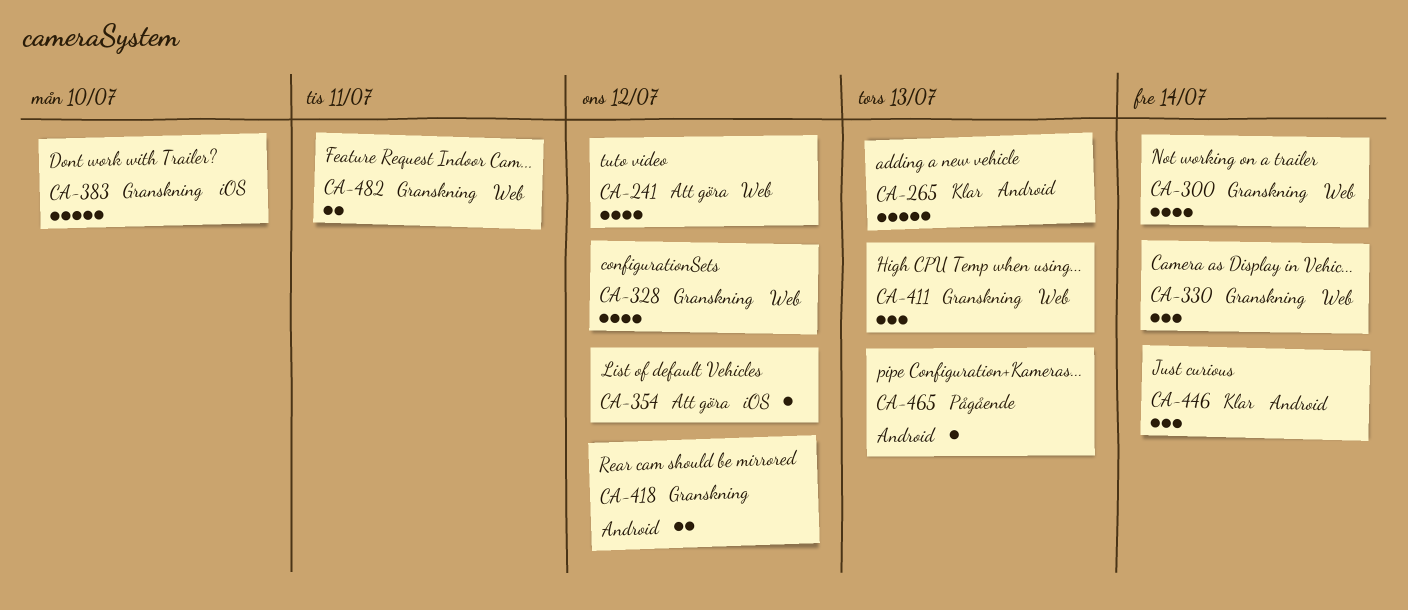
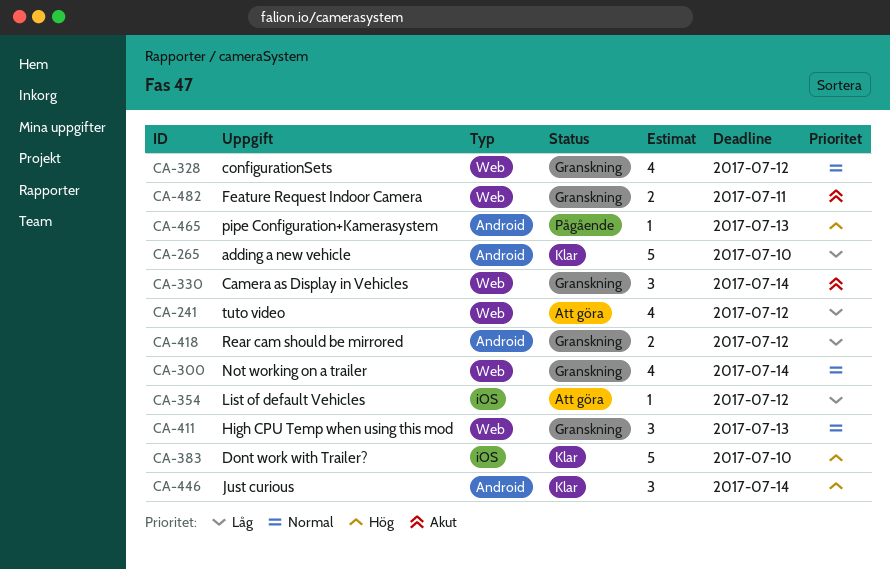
CA-265, due: Jul 13 -> Jul 10
CA-383, status: Granskning -> Klar

